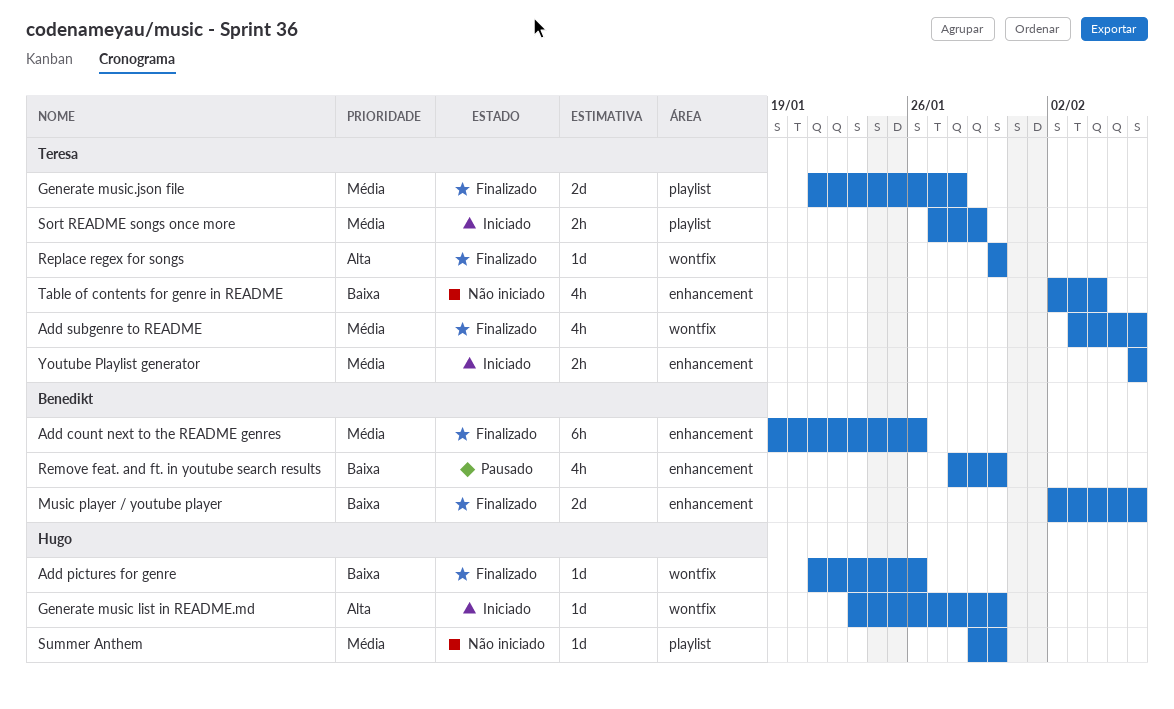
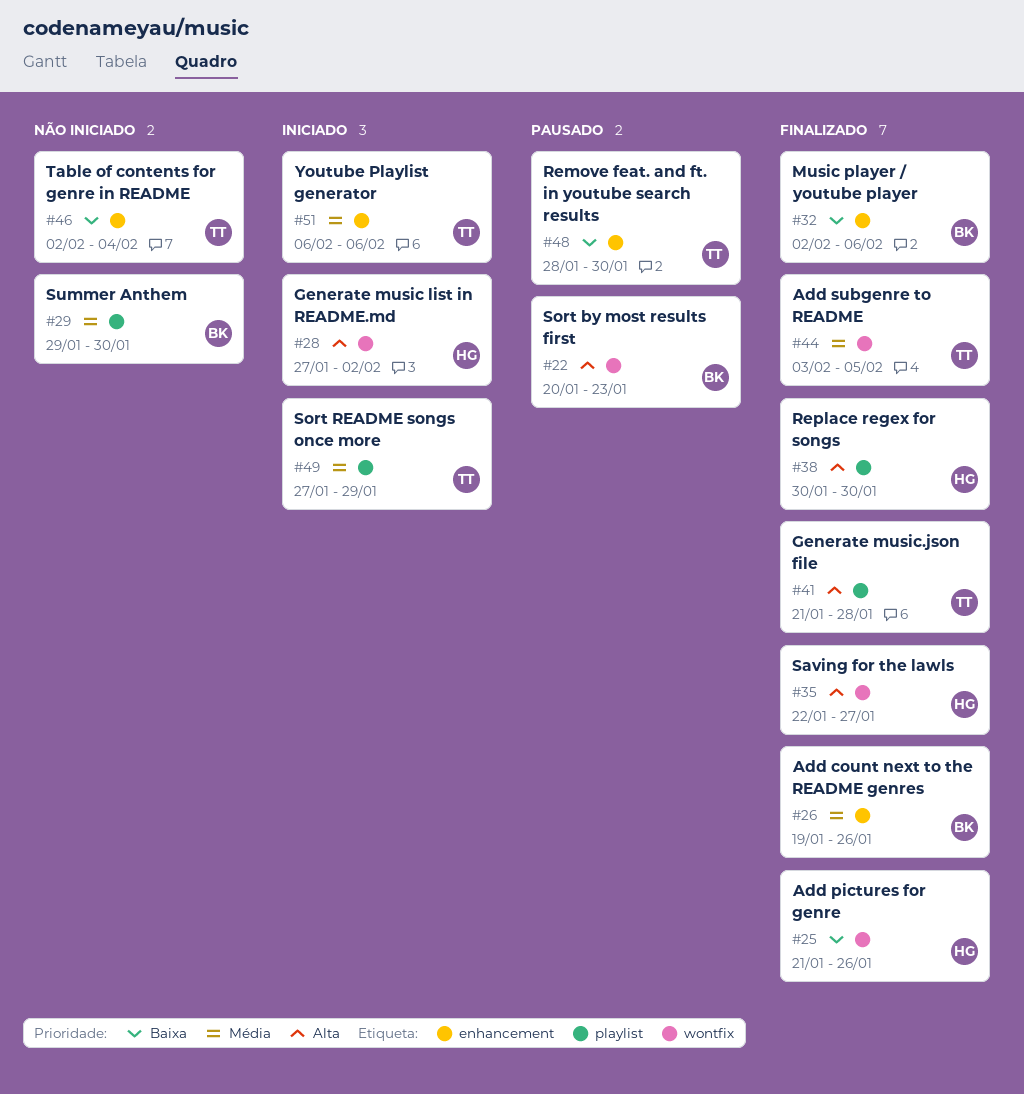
Add subgenre to README, due: Feb 6 -> Feb 5
Generate music list in README.md, start: Jan 23 -> Jan 27
Generate music list in README.md, due: Jan 30 -> Feb 2
Generate music.json file, priority: Média -> Alta
Remove feat. and ft. in youtube search results, owner: Benedikt -> Teresa
Replace regex for songs, owner: Teresa -> Hugo
Replace regex for songs, label: wontfix -> playlist
Saving for the lawls: none -> present
Sort by most results first: none -> present
Summer Anthem, owner: Hugo -> Benedikt

